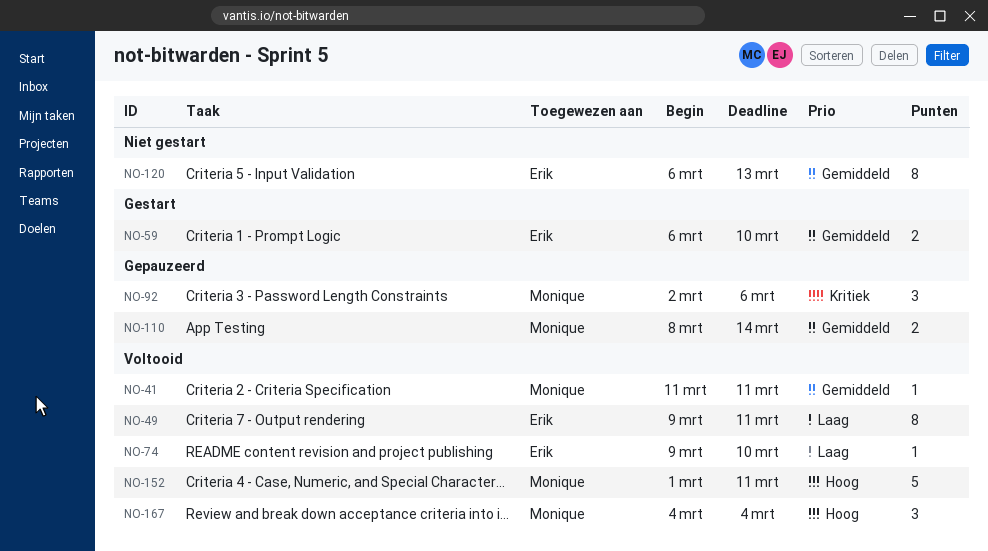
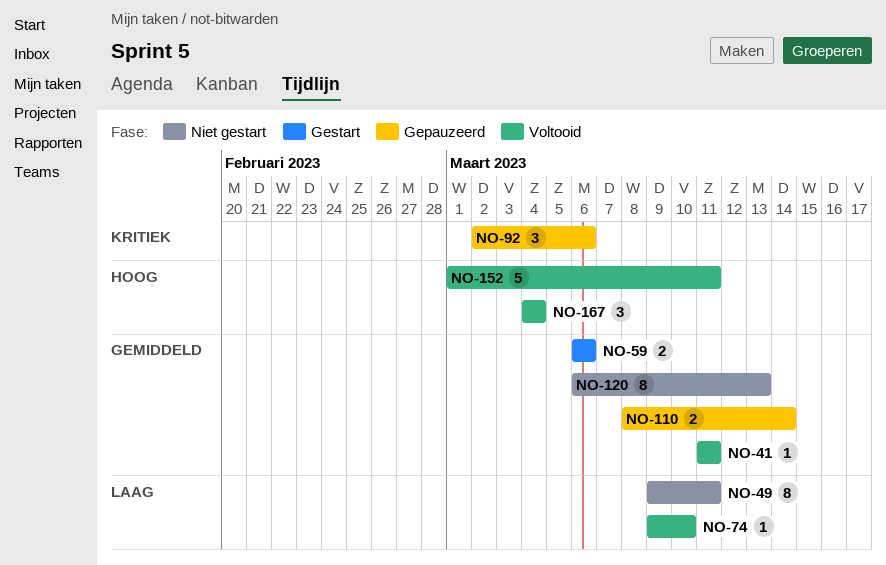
NO-49, status: Voltooid -> Niet gestart
NO-59, due: Mar 10 -> Mar 6

